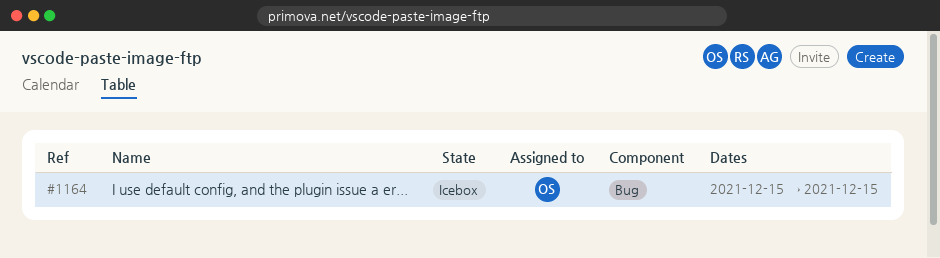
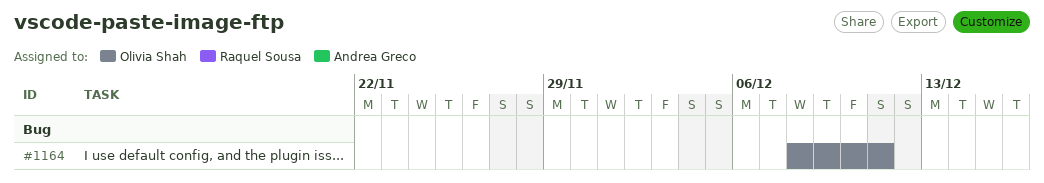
#1164, start: Dec 15 -> Dec 8
#1164, due: Dec 15 -> Dec 11

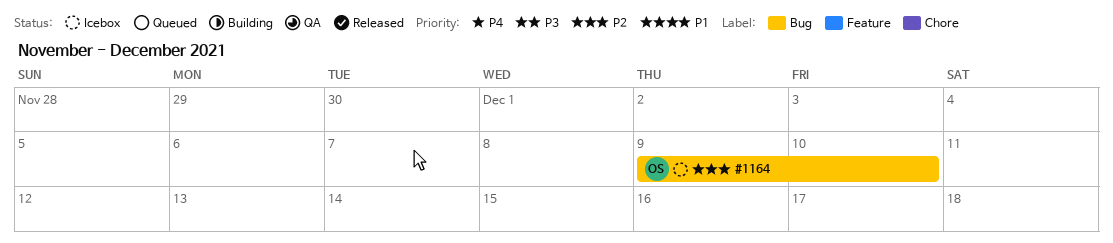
#1164, start: Dec 8 -> Dec 9
#1164, due: Dec 11 -> Dec 10

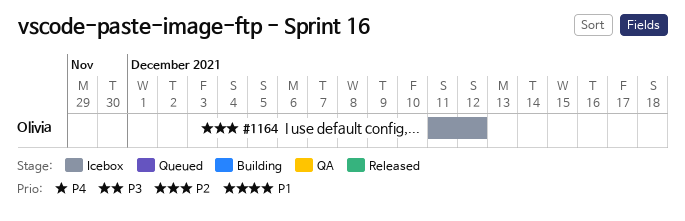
#1164, start: Dec 9 -> Dec 11
#1164, due: Dec 10 -> Dec 12

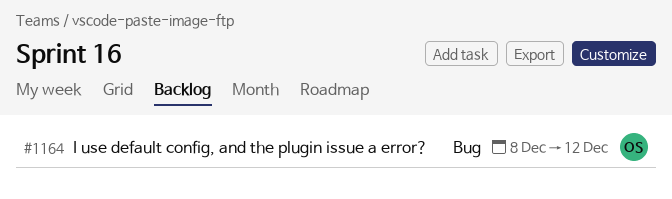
#1164, start: Dec 11 -> Dec 8

